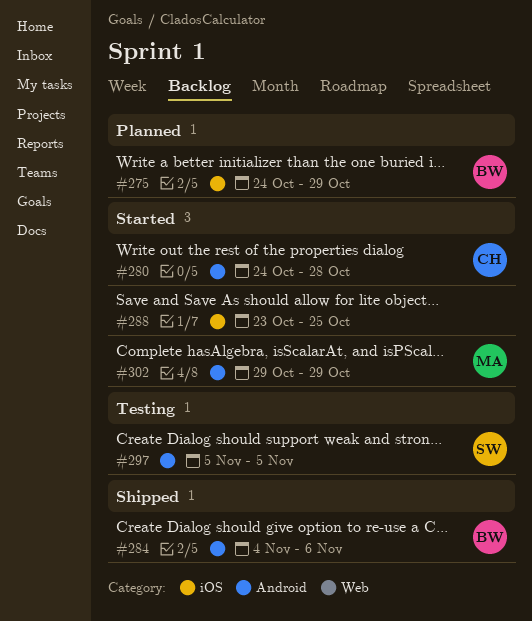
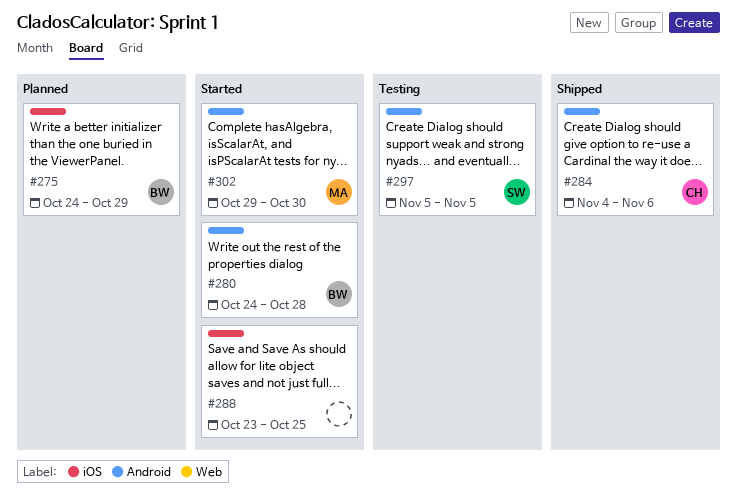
#280, owner: CH -> BW
#284, owner: BW -> CH
#302, due: Oct 29 -> Oct 30

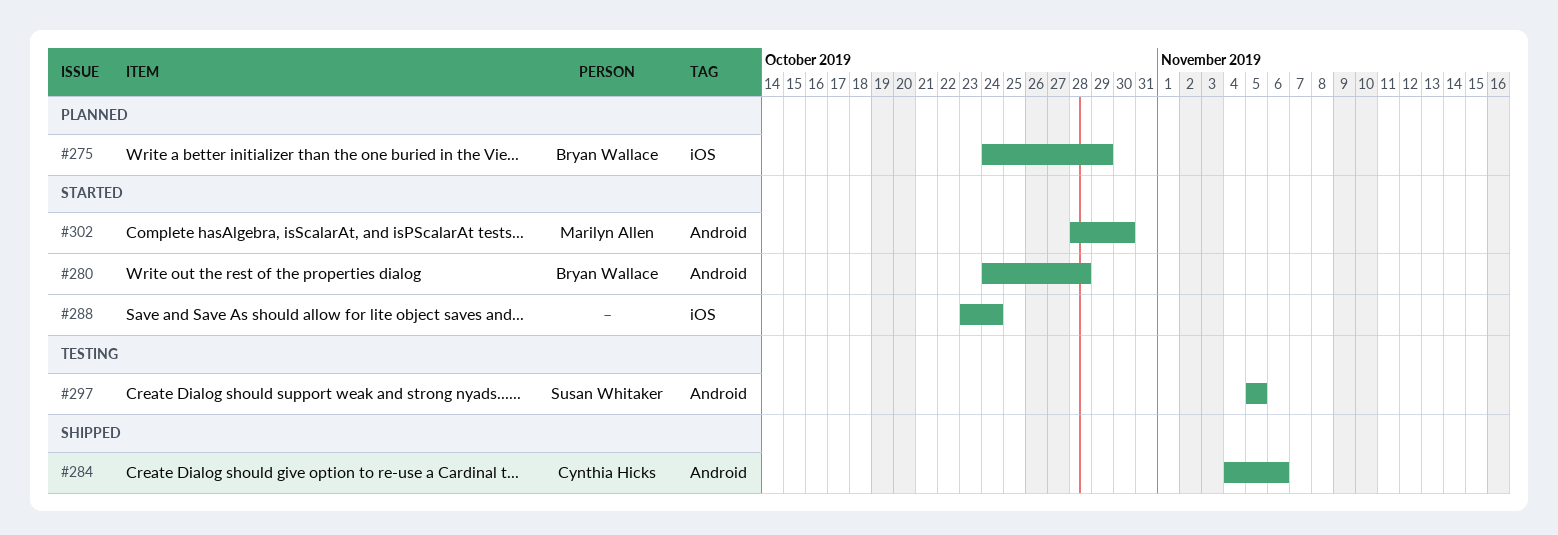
#288, due: Oct 25 -> Oct 24
#302, start: Oct 29 -> Oct 28

